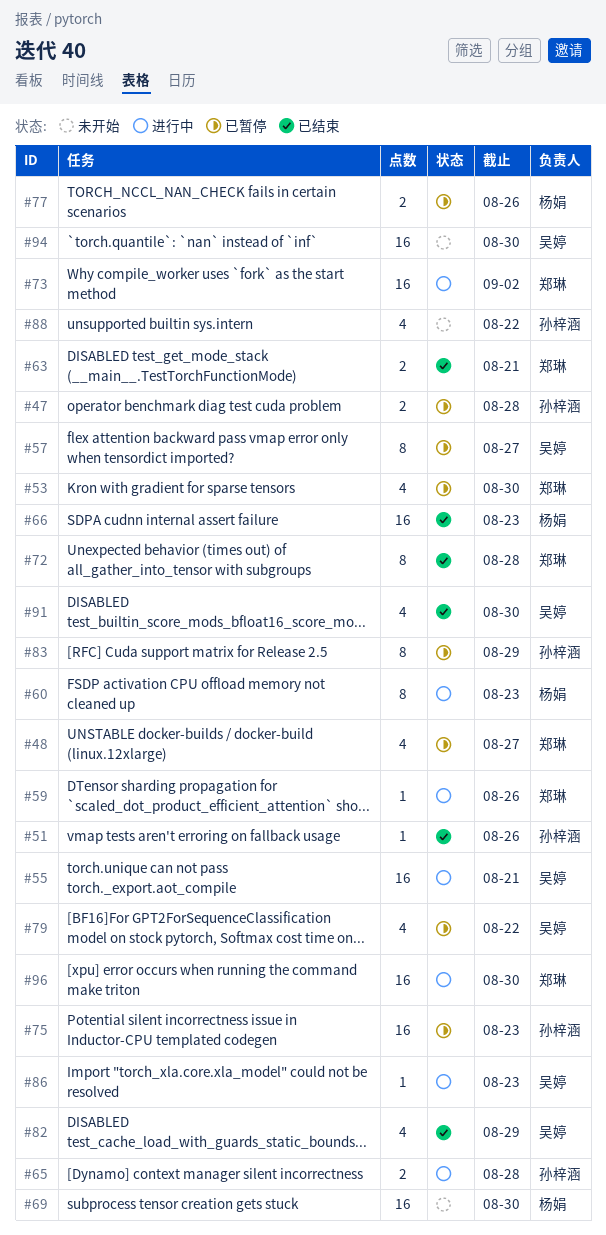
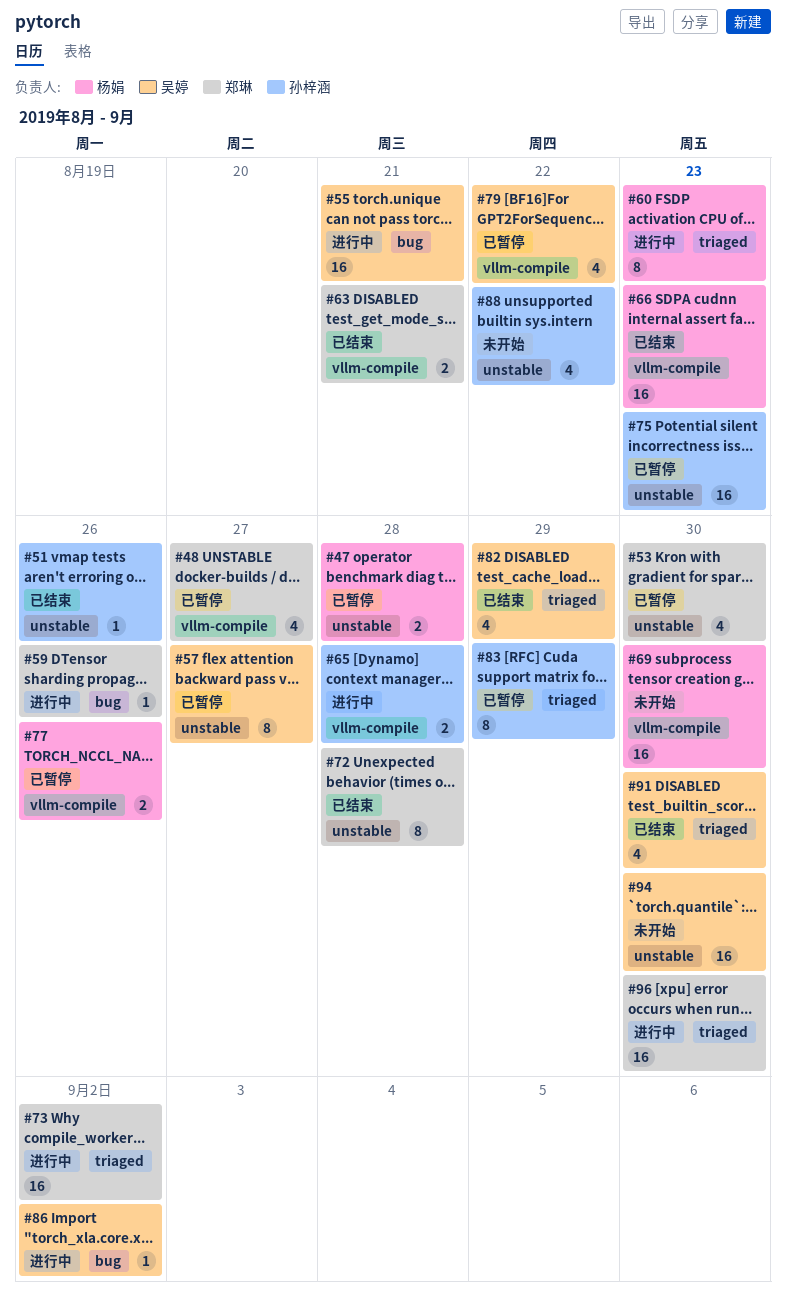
#47, owner: 孙梓涵 -> 杨娟
#86, due: Aug 23 -> Sep 2

